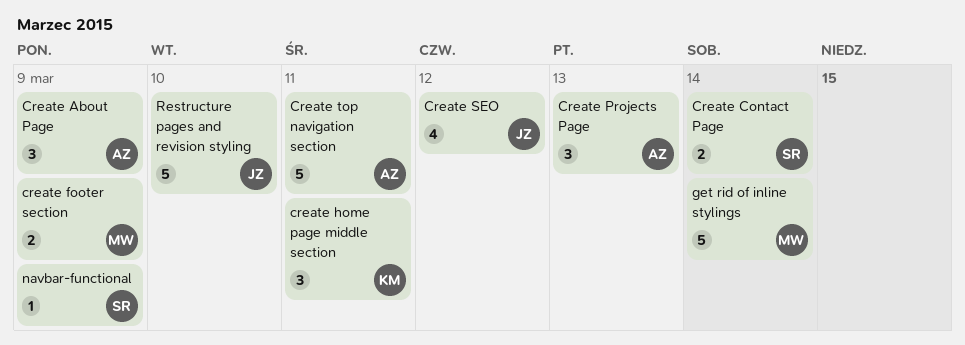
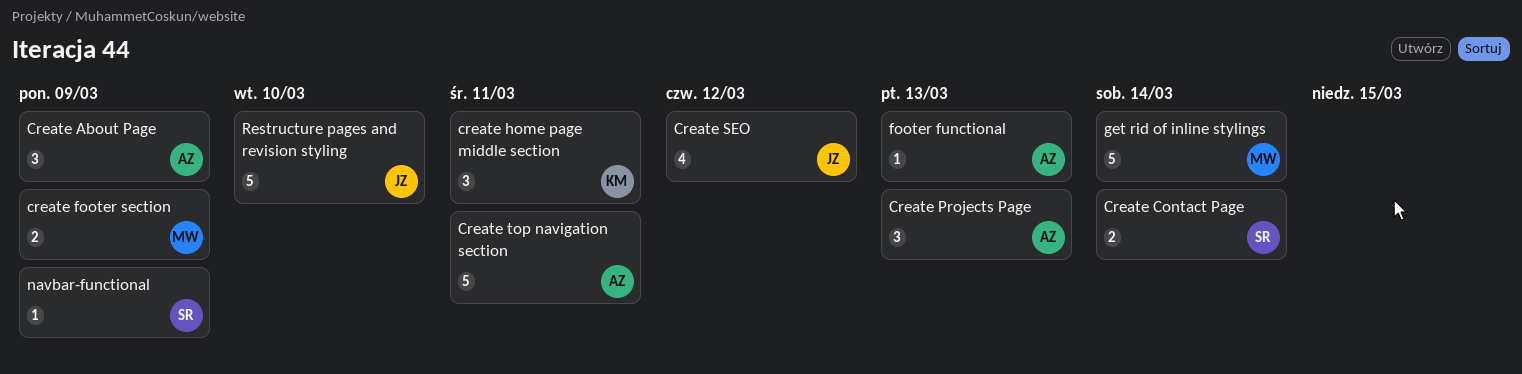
footer functional: none -> present

